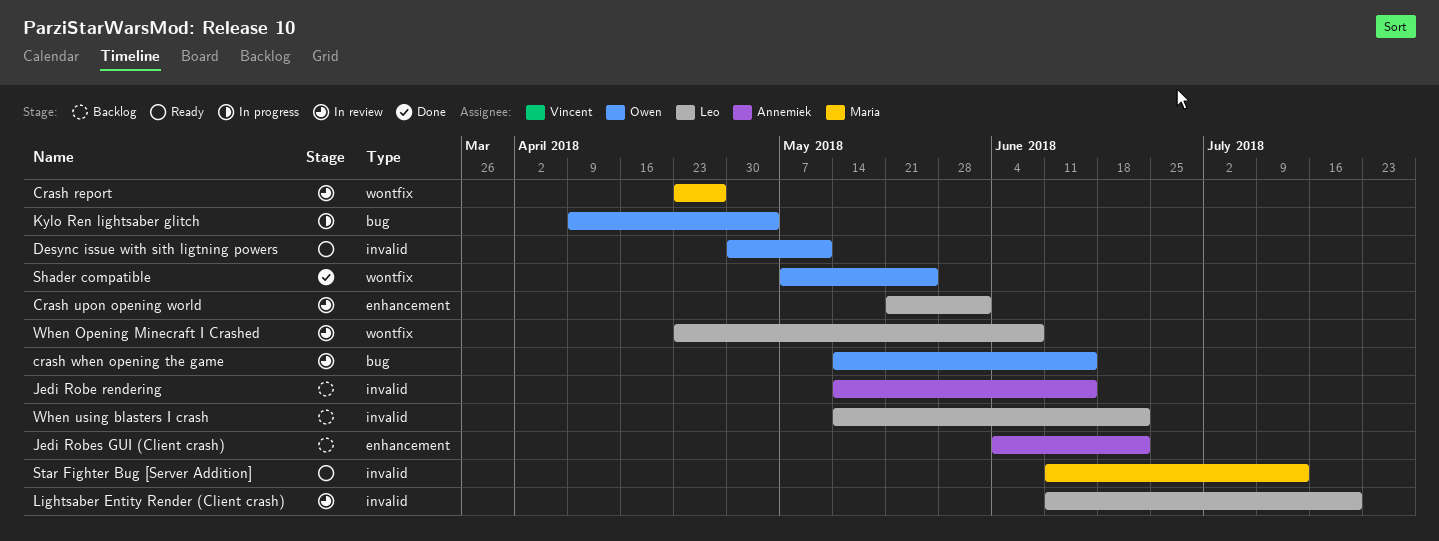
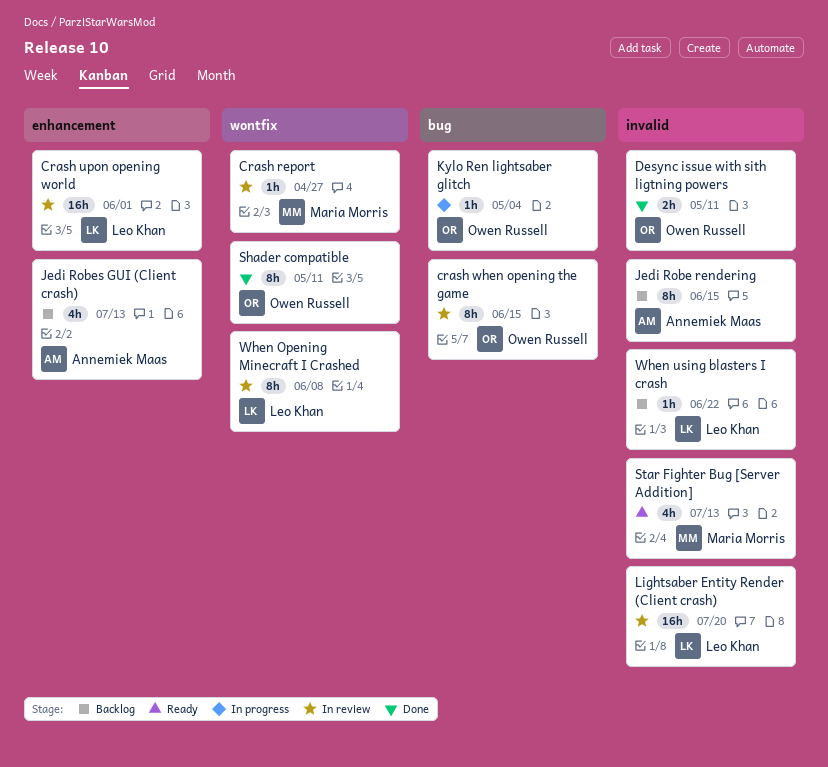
Desync issue with sith ligtning powers, status: Ready -> Done
Jedi Robes GUI (Client crash), due: Jun 22 -> Jul 13
Shader compatible, due: May 25 -> May 11

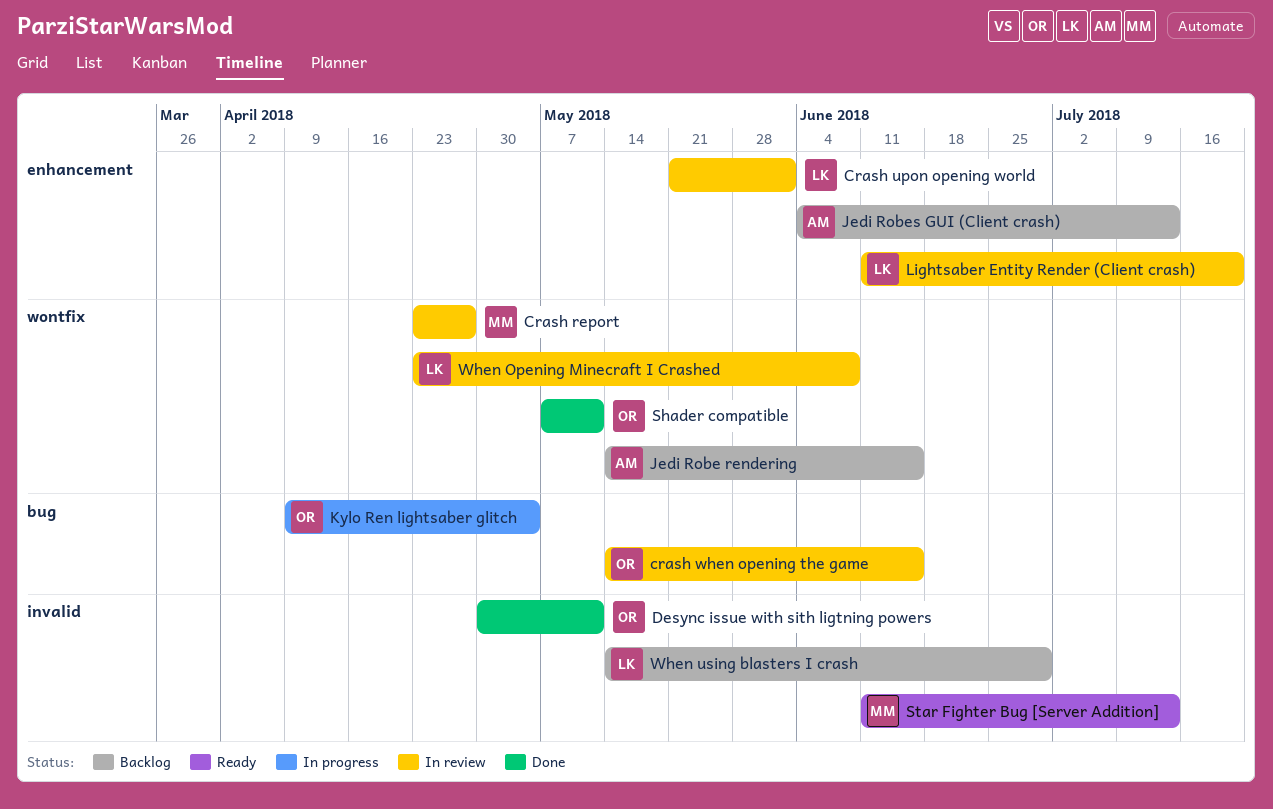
Jedi Robe rendering, label: invalid -> wontfix
Lightsaber Entity Render (Client crash), label: invalid -> enhancement
When using blasters I crash, due: Jun 22 -> Jun 29

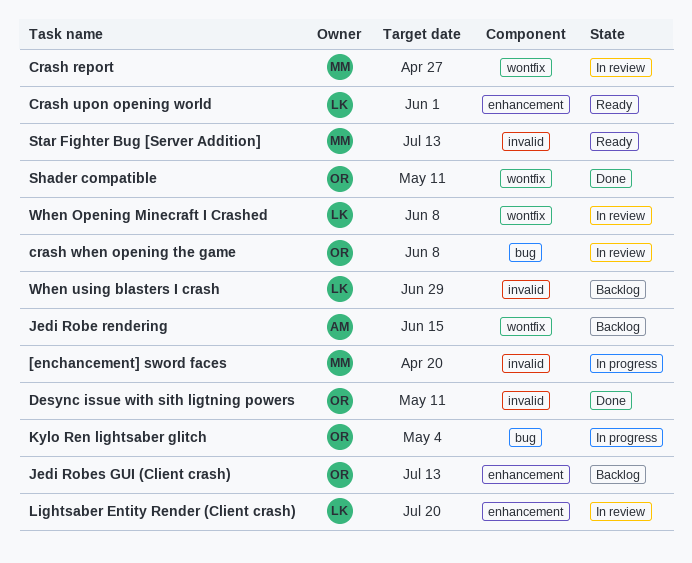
[enchancement] sword faces: none -> present
Crash upon opening world, status: In review -> Ready
crash when opening the game, due: Jun 15 -> Jun 8
Jedi Robes GUI (Client crash), owner: AM -> OR

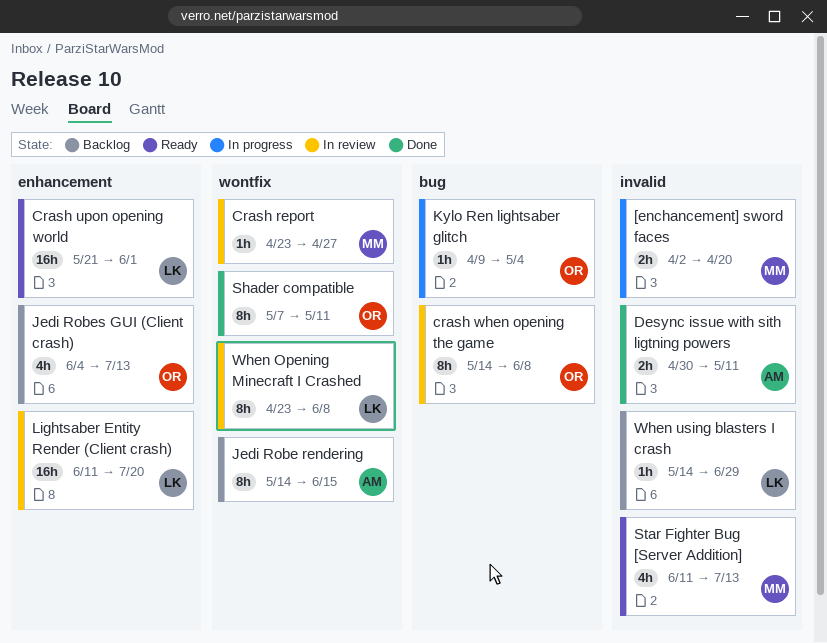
Desync issue with sith ligtning powers, owner: OR -> AM

